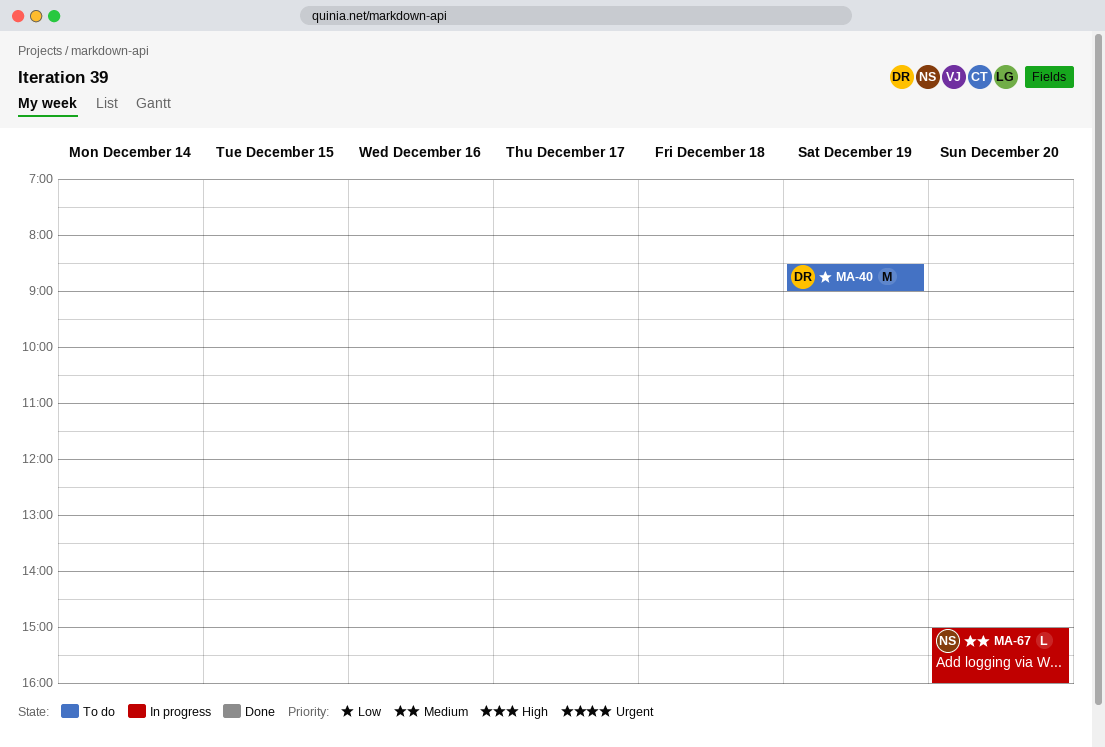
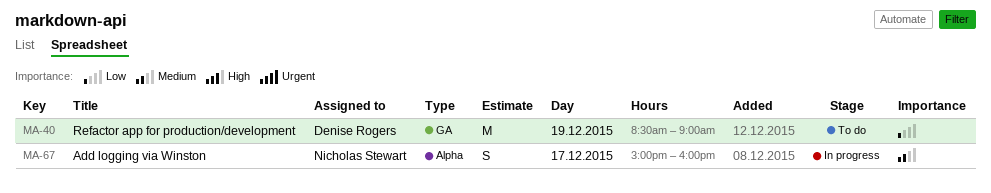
MA-67, estimate: L -> S
MA-67, day: Dec 20 -> Dec 17

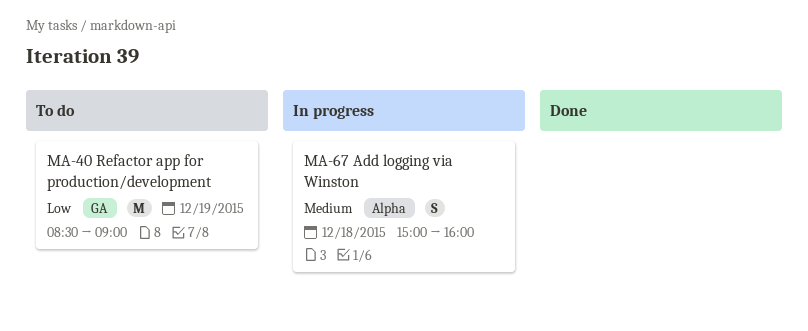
MA-67, day: Dec 17 -> Dec 18

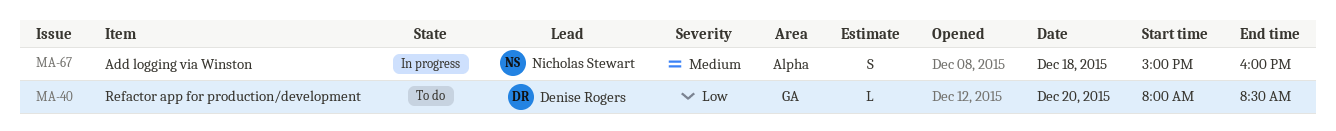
MA-40, estimate: M -> L
MA-40, day: Dec 19 -> Dec 20
MA-40, begins: 08:30 -> 08:00
MA-40, ends: 09:00 -> 08:30

